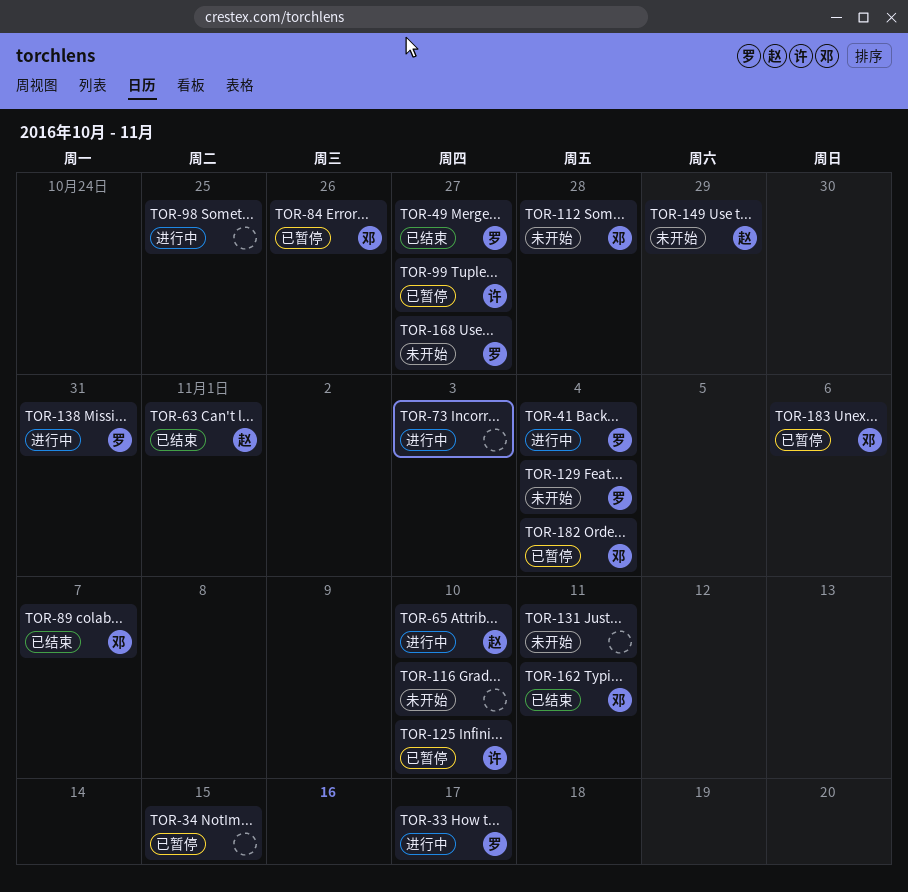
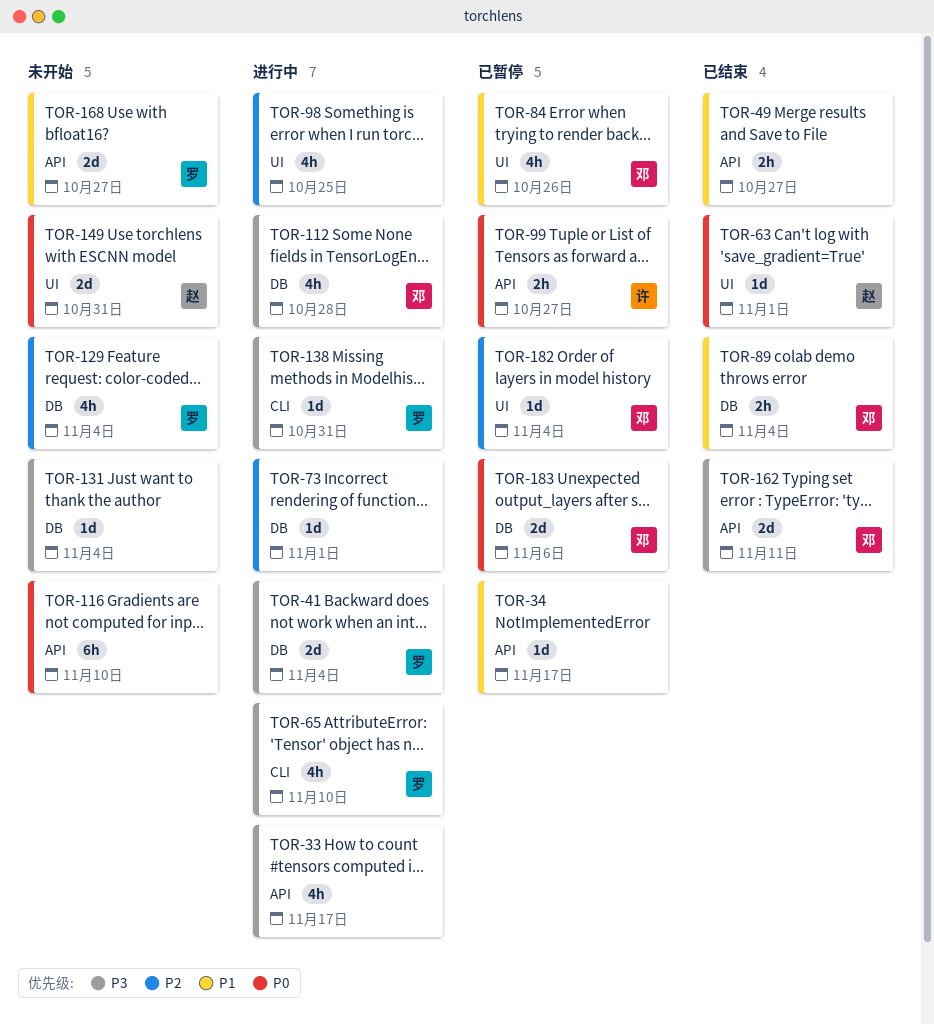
TOR-33, owner: 罗 -> none
TOR-34, due: Nov 15 -> Nov 17
TOR-49, owner: 罗 -> none
TOR-65, owner: 赵 -> 罗
TOR-73, due: Nov 3 -> Nov 1
TOR-89, due: Nov 7 -> Nov 4
TOR-112, status: 未开始 -> 进行中
TOR-125: present -> none
TOR-131, due: Nov 11 -> Nov 4
TOR-149, due: Oct 29 -> Oct 31

